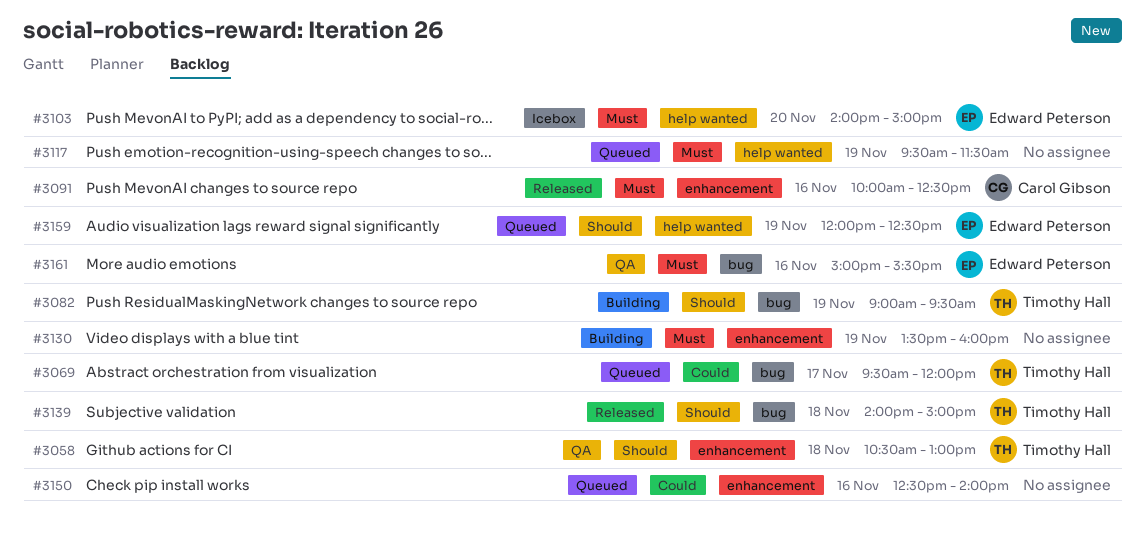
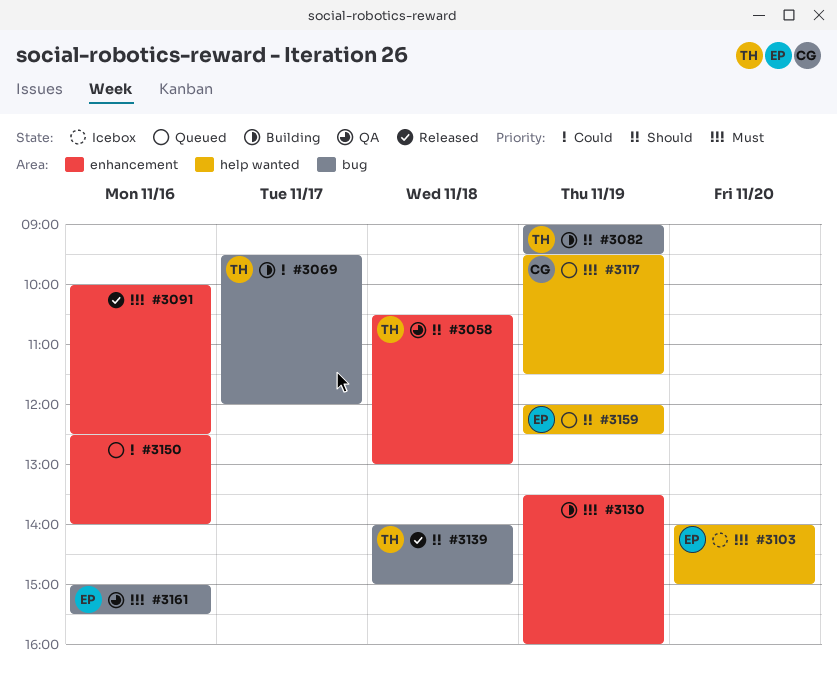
#3069, status: Queued -> Building
#3091, owner: Carol Gibson -> none
#3117, owner: none -> Carol Gibson

